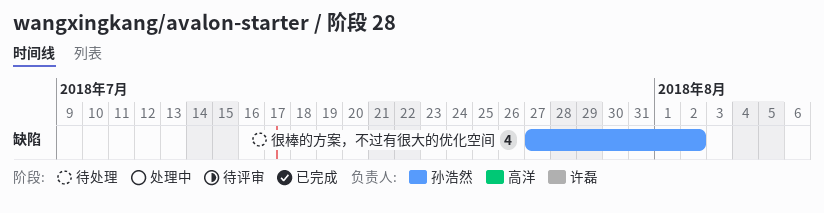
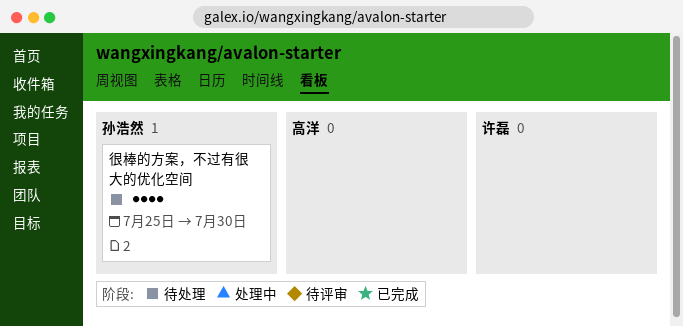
很棒的方案，不过有很大的优化空间, start: Jul 27 -> Jul 25
很棒的方案，不过有很大的优化空间, due: Aug 2 -> Jul 30

